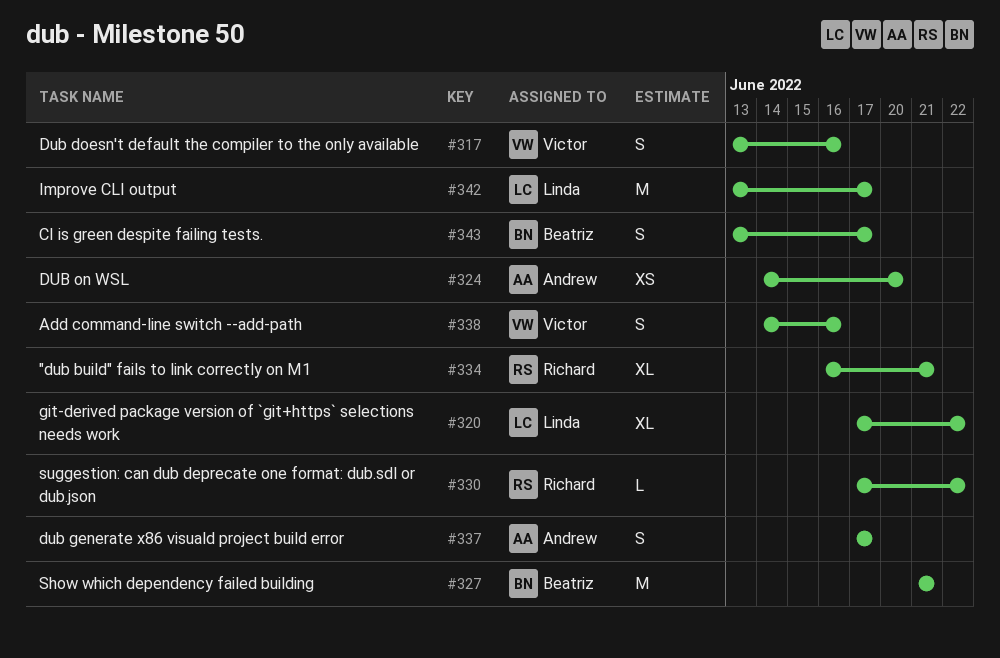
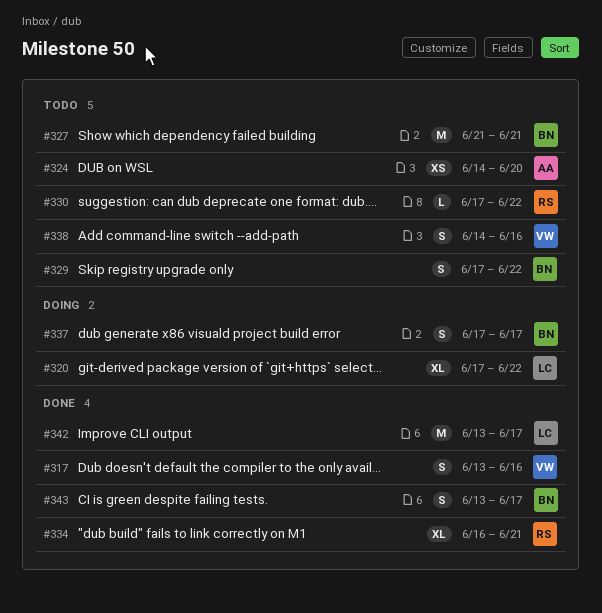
#329: none -> present
#337, owner: Andrew -> Beatriz

